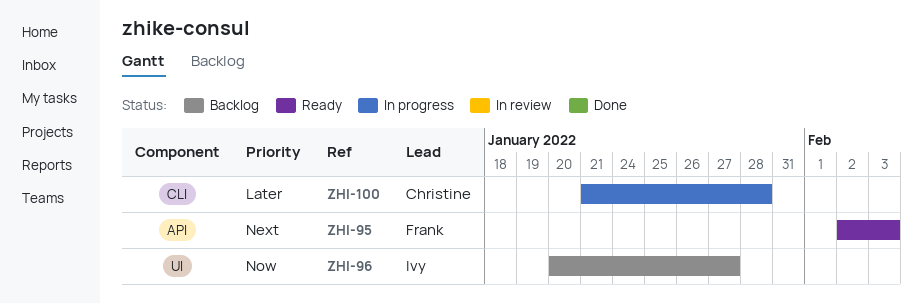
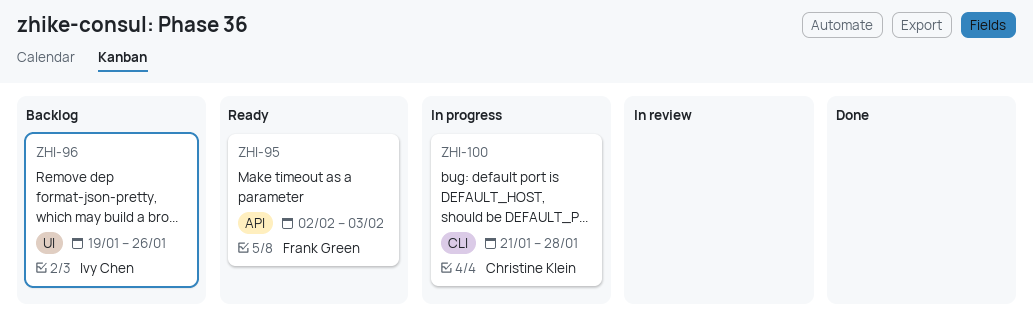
ZHI-96, start: Jan 20 -> Jan 19
ZHI-96, due: Jan 27 -> Jan 26

